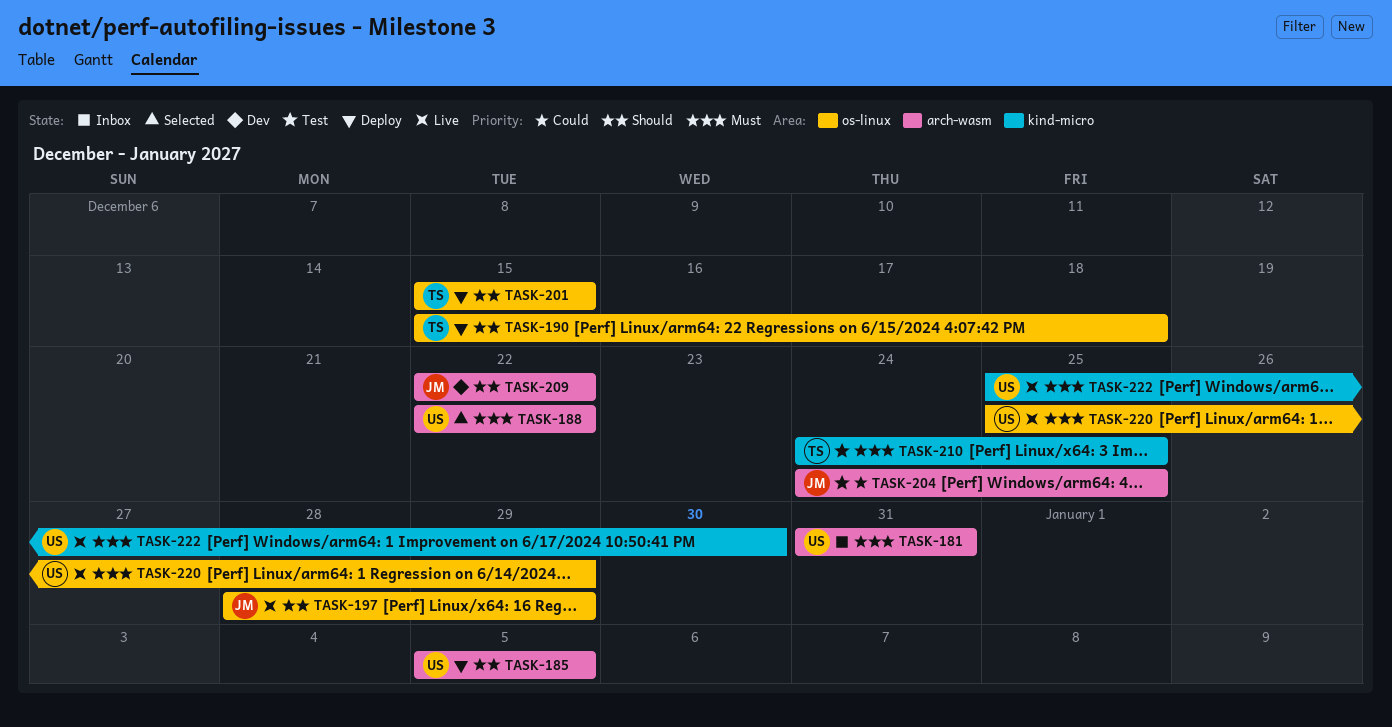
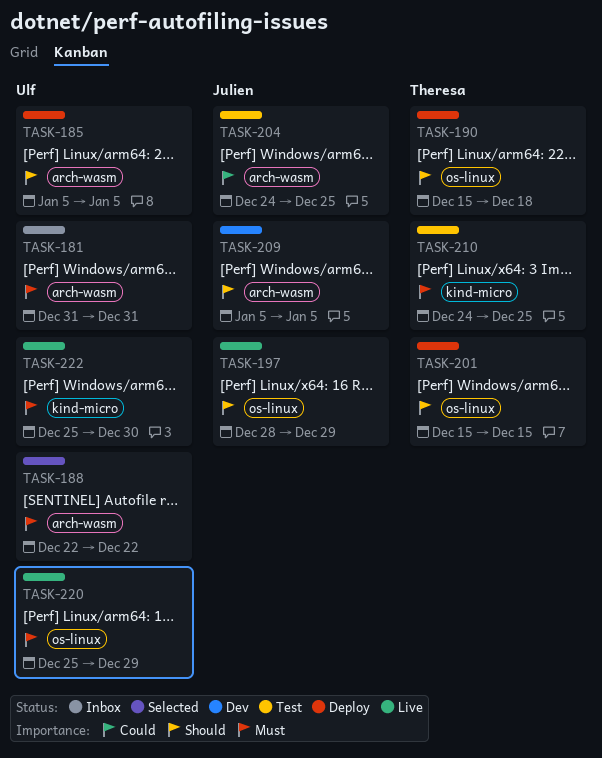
TASK-209, start: Dec 22 -> Jan 5
TASK-209, due: Dec 22 -> Jan 5

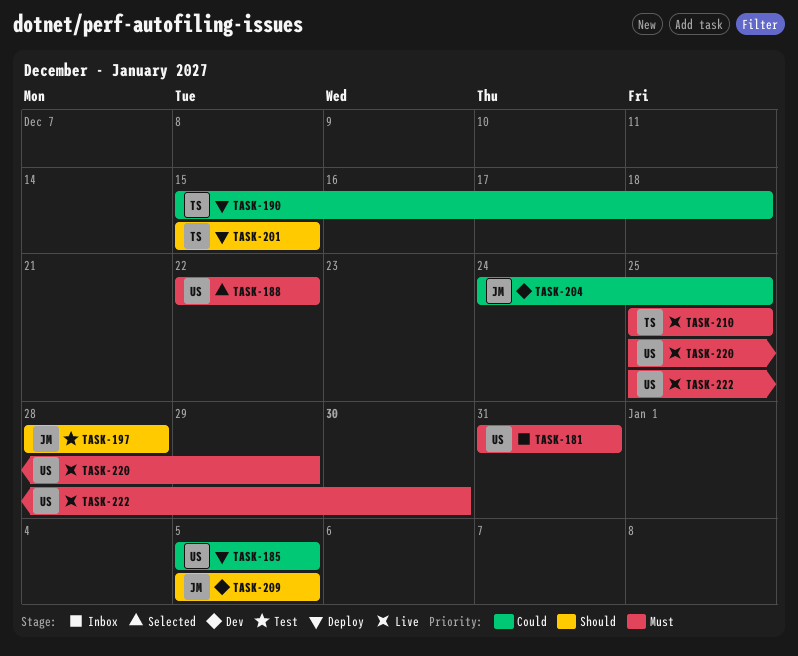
TASK-185, priority: Should -> Could
TASK-190, priority: Should -> Could
TASK-197, status: Live -> Test
TASK-197, due: Dec 29 -> Dec 28
TASK-204, status: Test -> Dev
TASK-210, status: Test -> Live
TASK-210, start: Dec 24 -> Dec 25

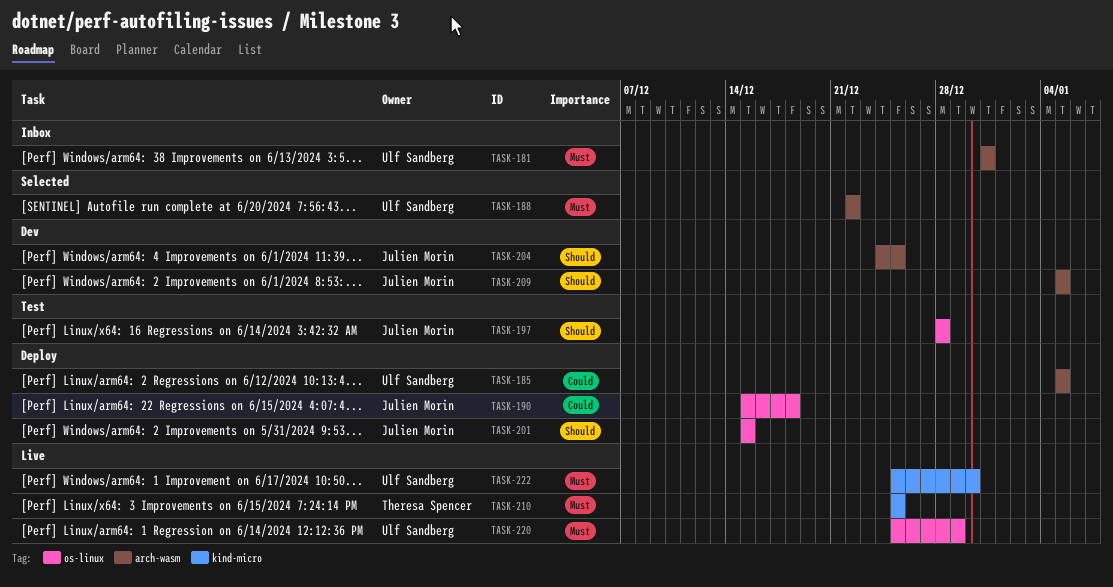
TASK-190, owner: Theresa Spencer -> Julien Morin
TASK-201, owner: Theresa Spencer -> Julien Morin
TASK-204, priority: Could -> Should

